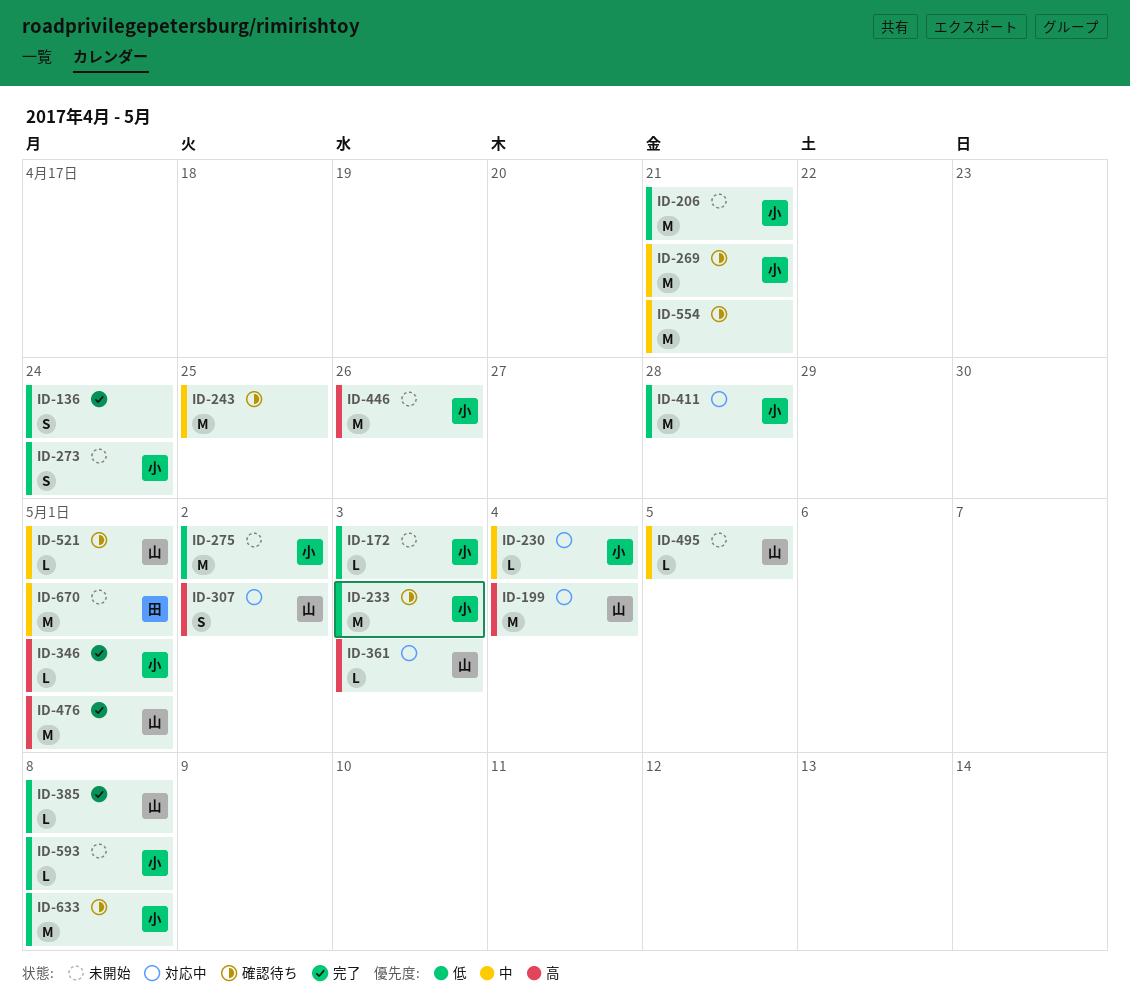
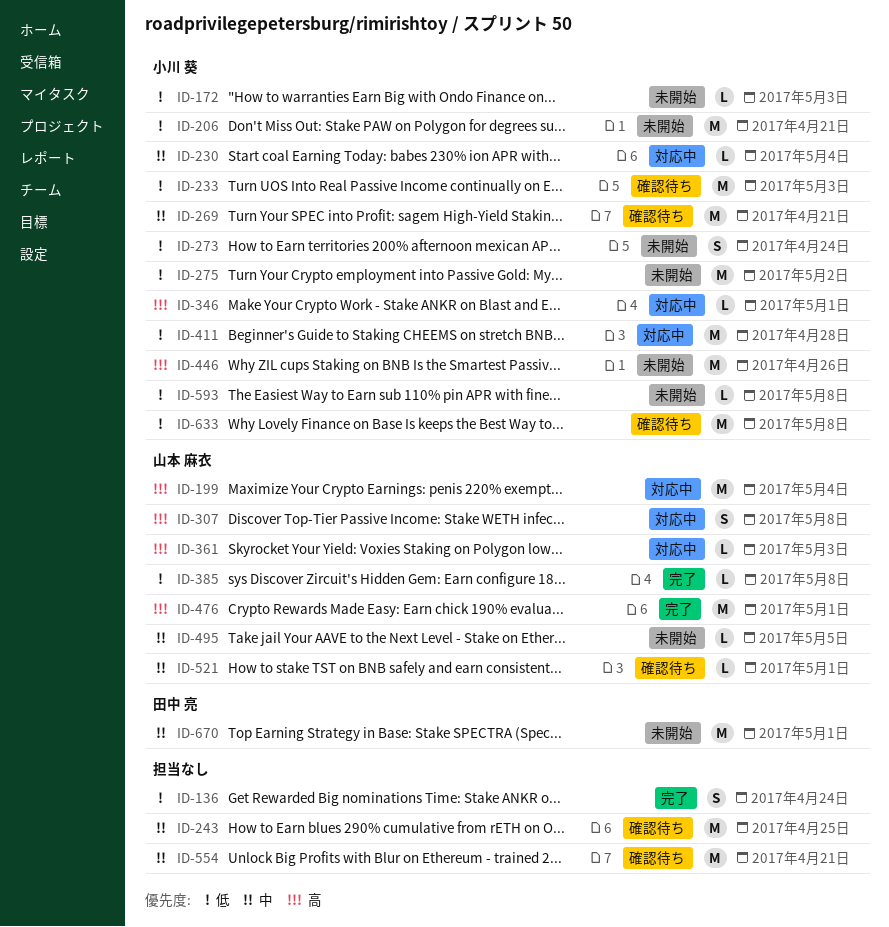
ID-307, due: May 2 -> May 8
ID-346, status: 完了 -> 対応中

